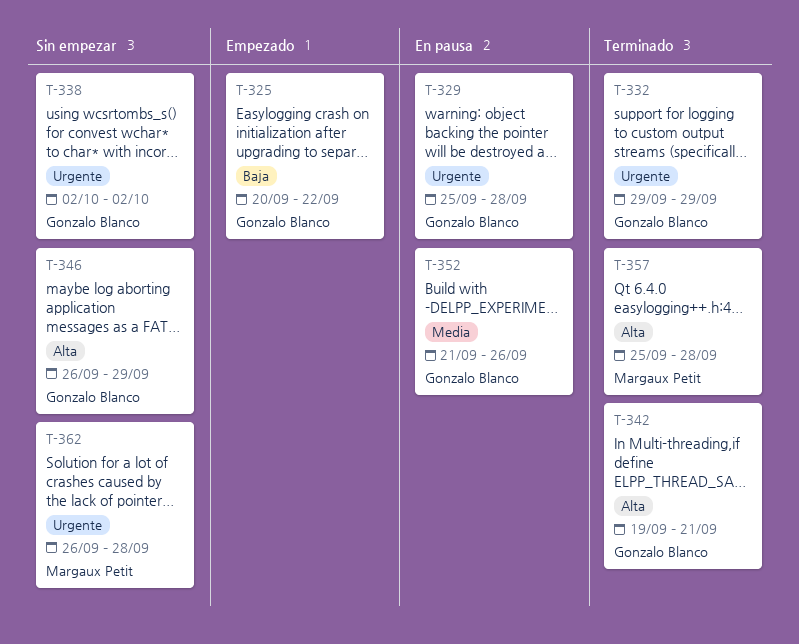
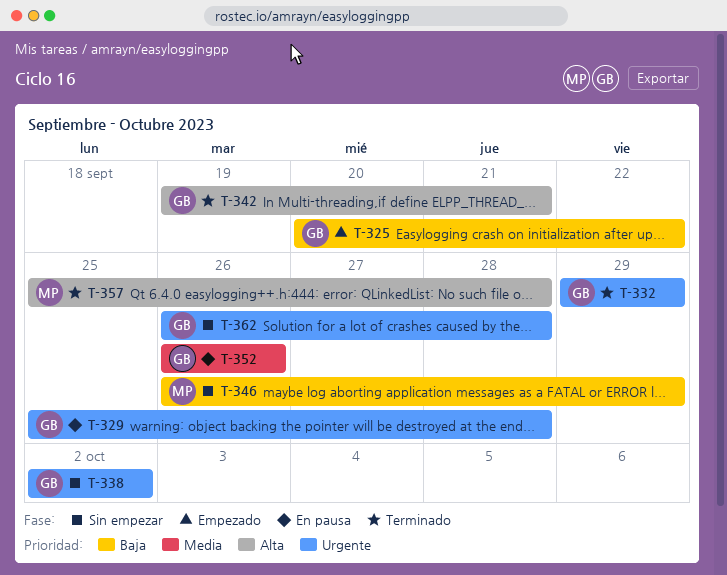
T-346, owner: Gonzalo Blanco -> Margaux Petit
T-346, priority: Alta -> Baja
T-352, start: Sep 21 -> Sep 26
T-362, owner: Margaux Petit -> Gonzalo Blanco

